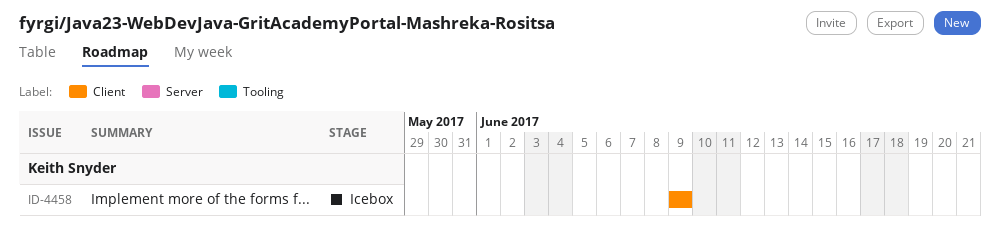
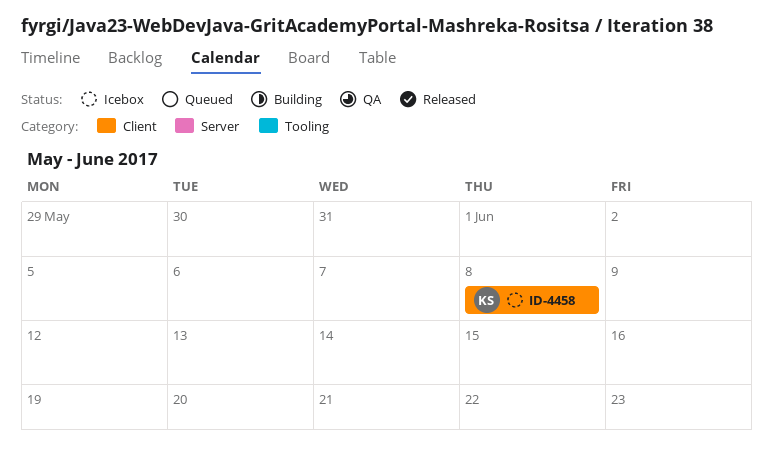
ID-4458, start: Jun 9 -> Jun 8
ID-4458, due: Jun 9 -> Jun 8

